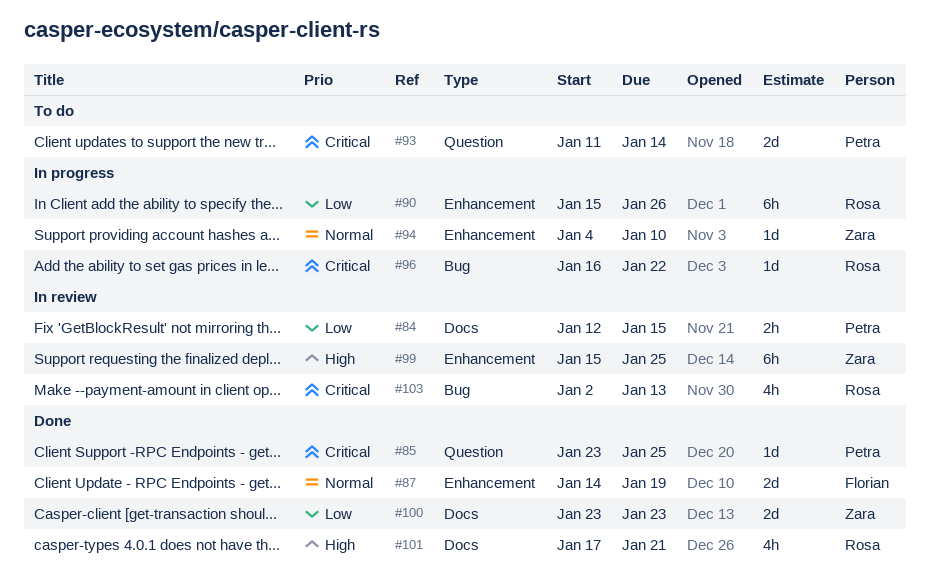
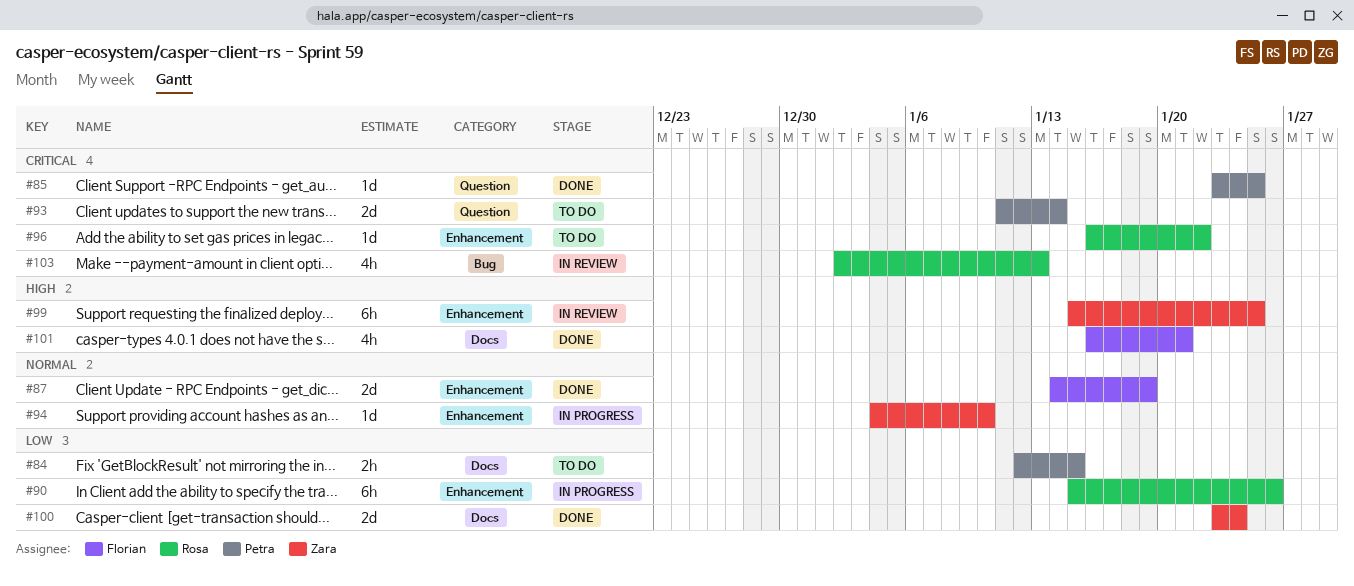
#84, status: In review -> To do
#96, status: In progress -> To do
#96, label: Bug -> Enhancement
#100, due: Jan 23 -> Jan 24
#101, owner: Rosa -> Florian
#101, start: Jan 17 -> Jan 16

